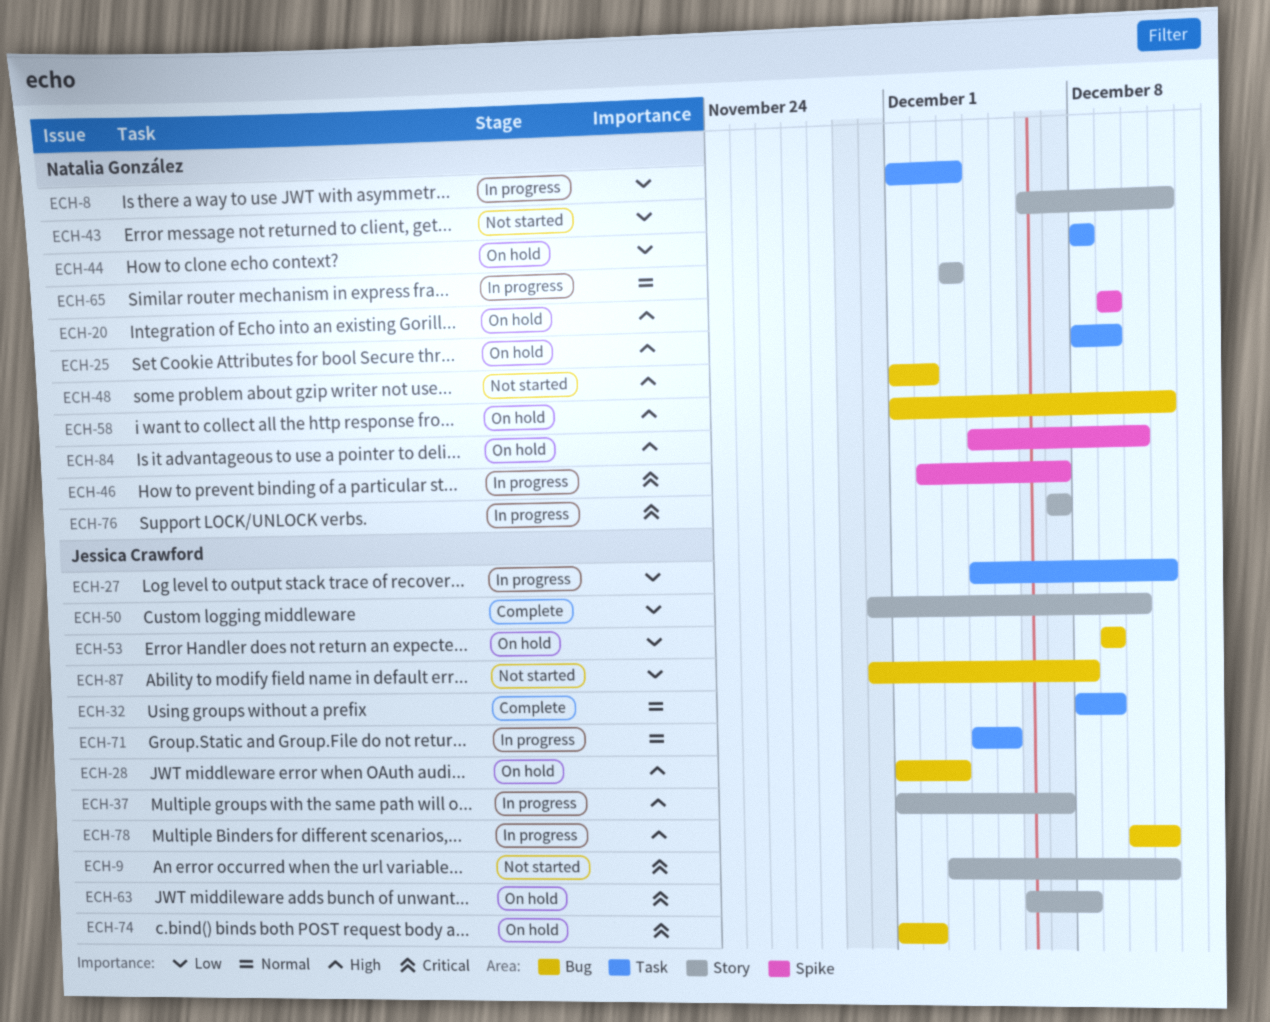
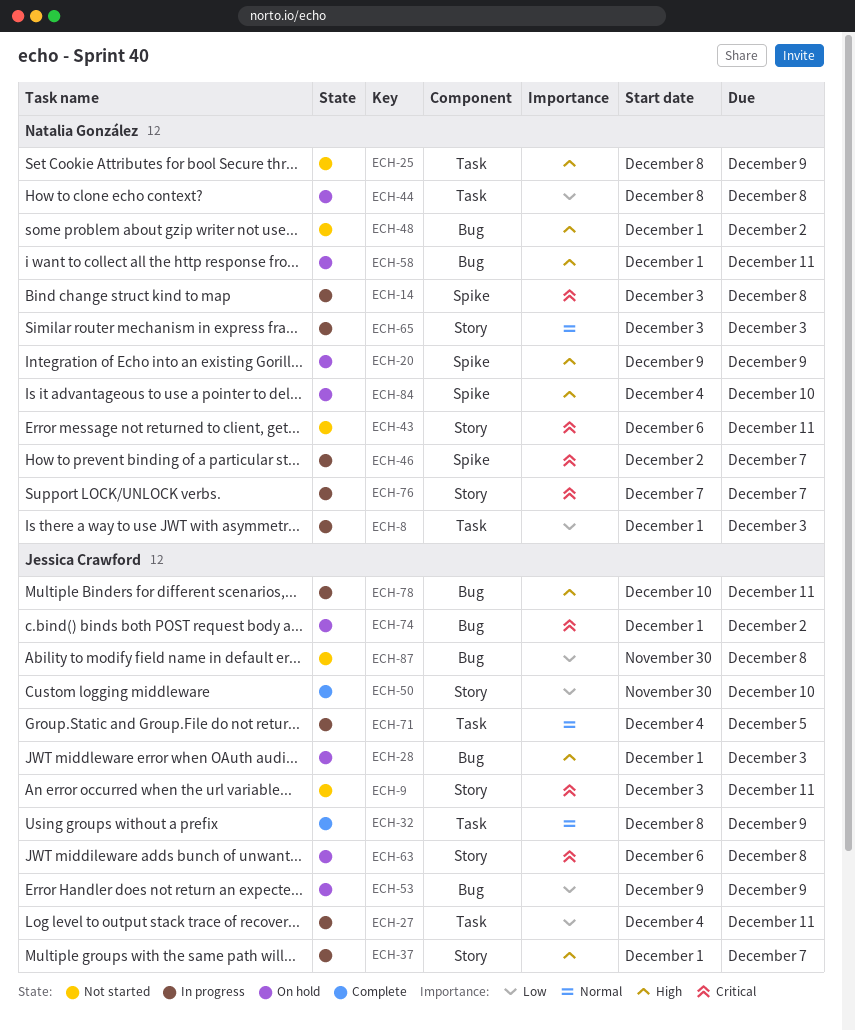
ECH-14: none -> present
ECH-25, status: On hold -> Not started
ECH-43, priority: Low -> Critical

